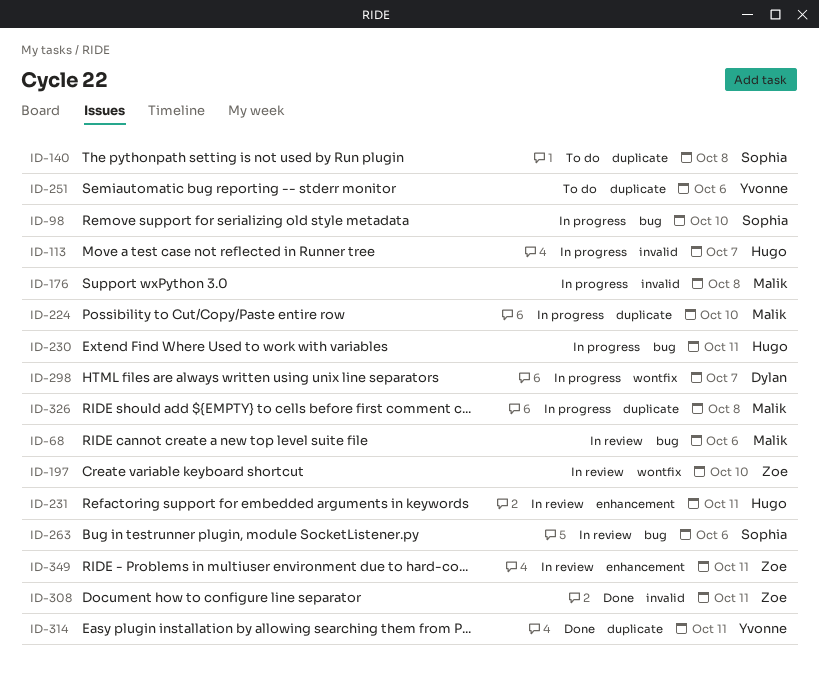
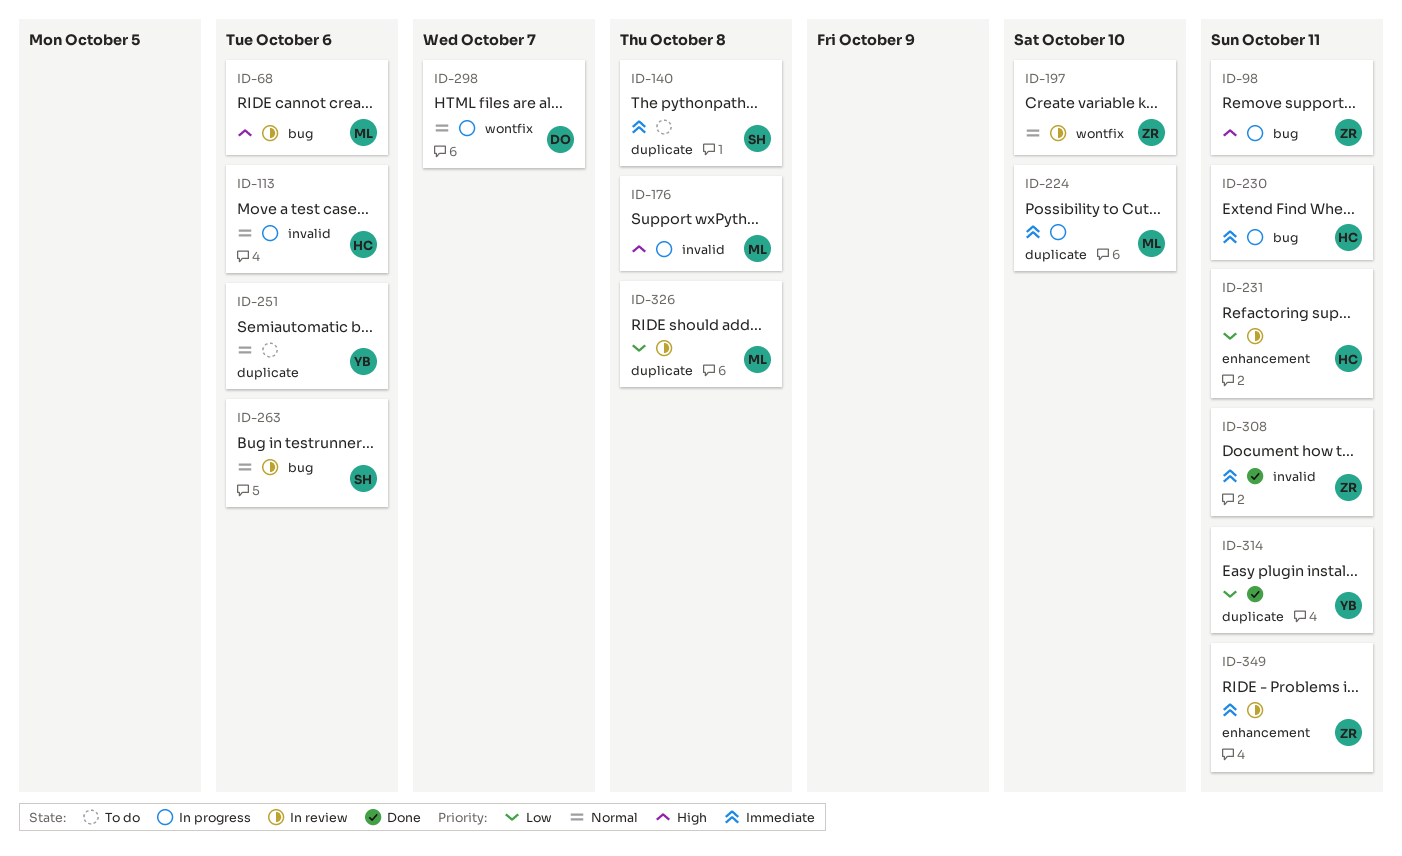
ID-98, owner: Sophia -> Zoe
ID-98, due: Oct 10 -> Oct 11
ID-113, due: Oct 7 -> Oct 6
ID-326, status: In progress -> In review

